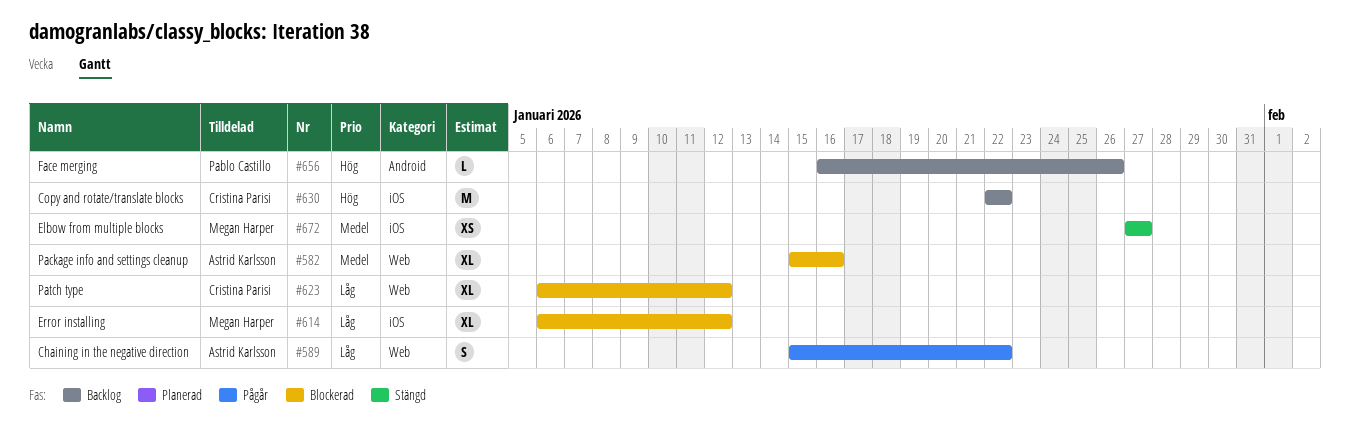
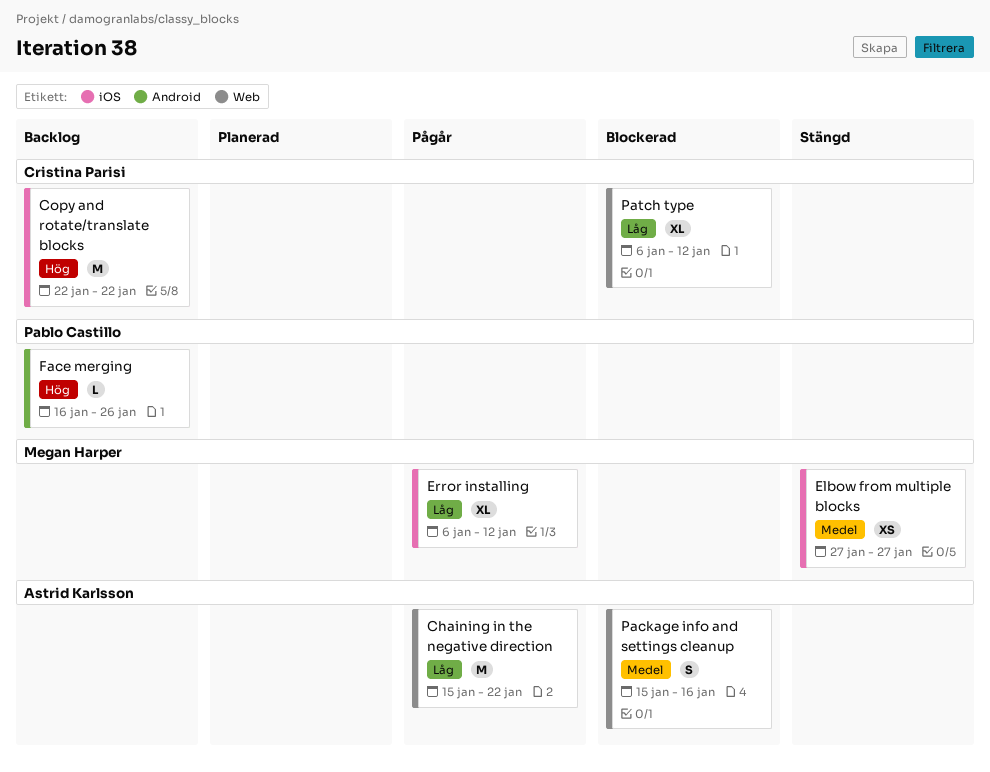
Chaining in the negative direction, estimate: S -> M
Error installing, status: Blockerad -> Pågår
Package info and settings cleanup, estimate: XL -> S

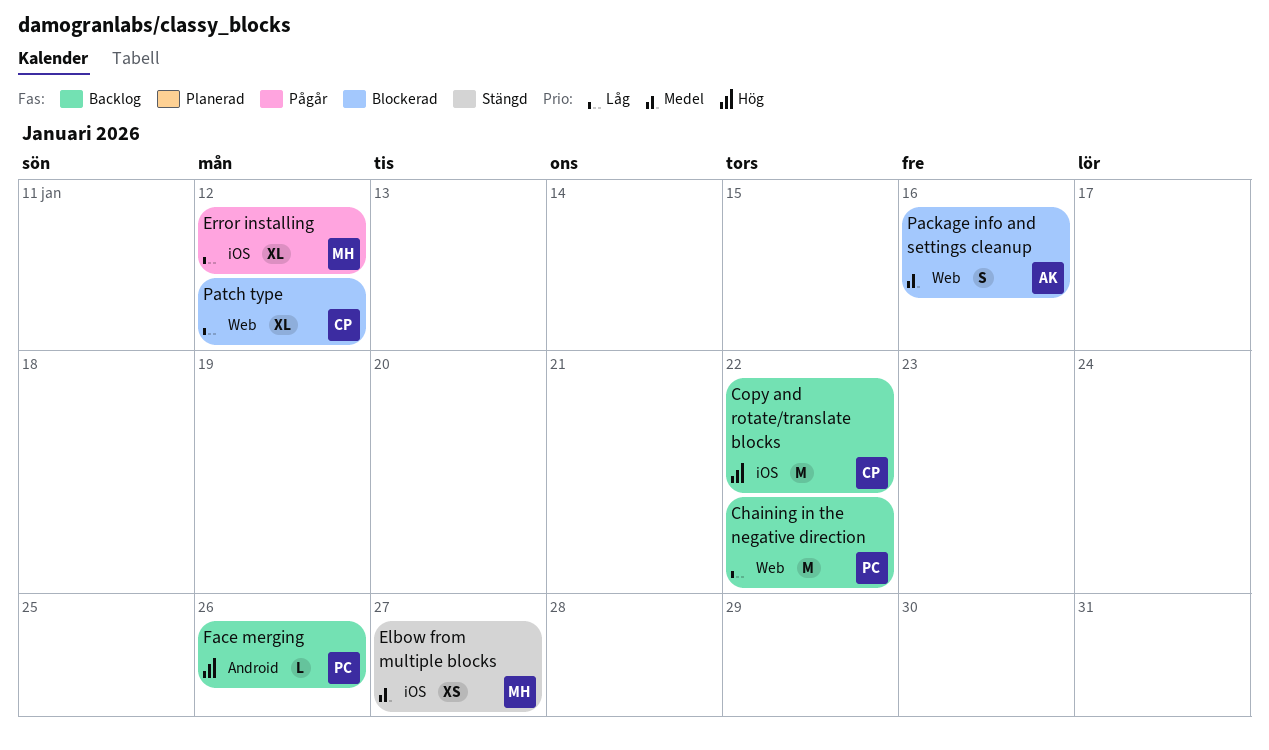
Chaining in the negative direction, status: Pågår -> Backlog
Chaining in the negative direction, owner: Astrid Karlsson -> Pablo Castillo

